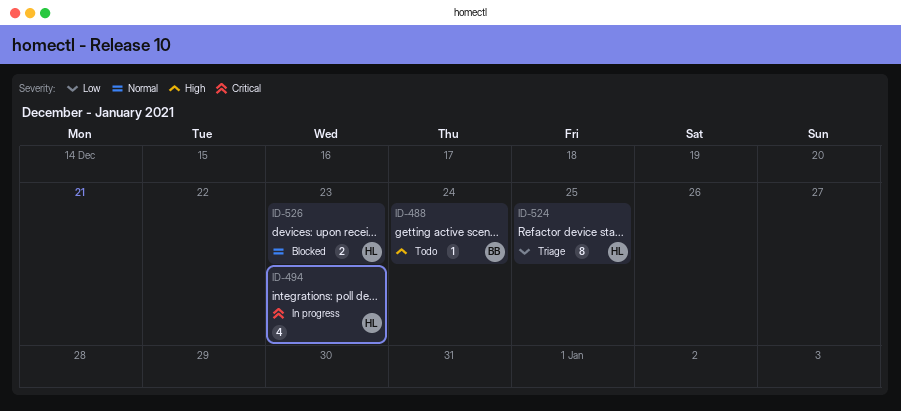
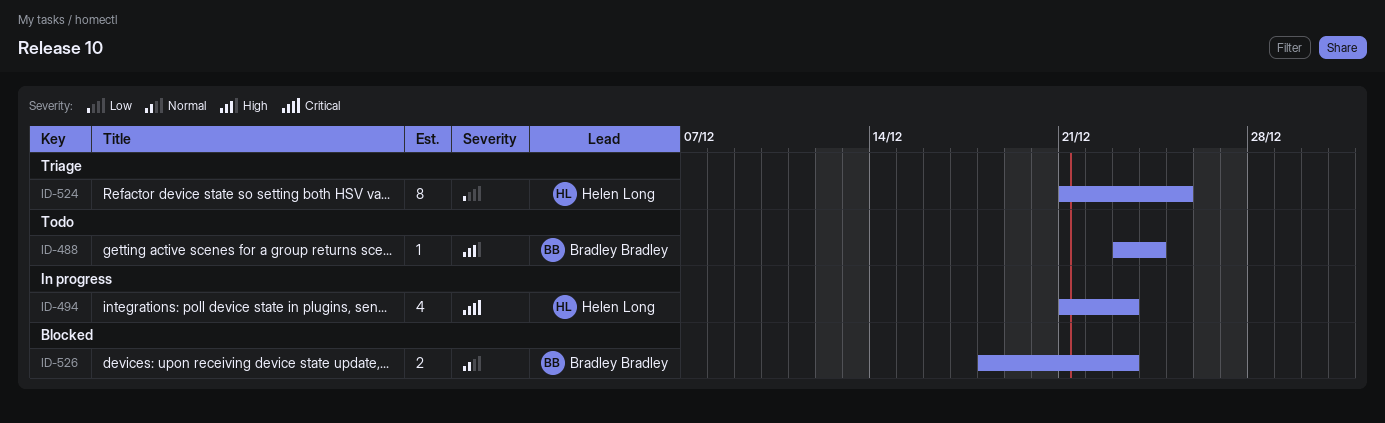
ID-526, owner: Helen Long -> Bradley Bradley

